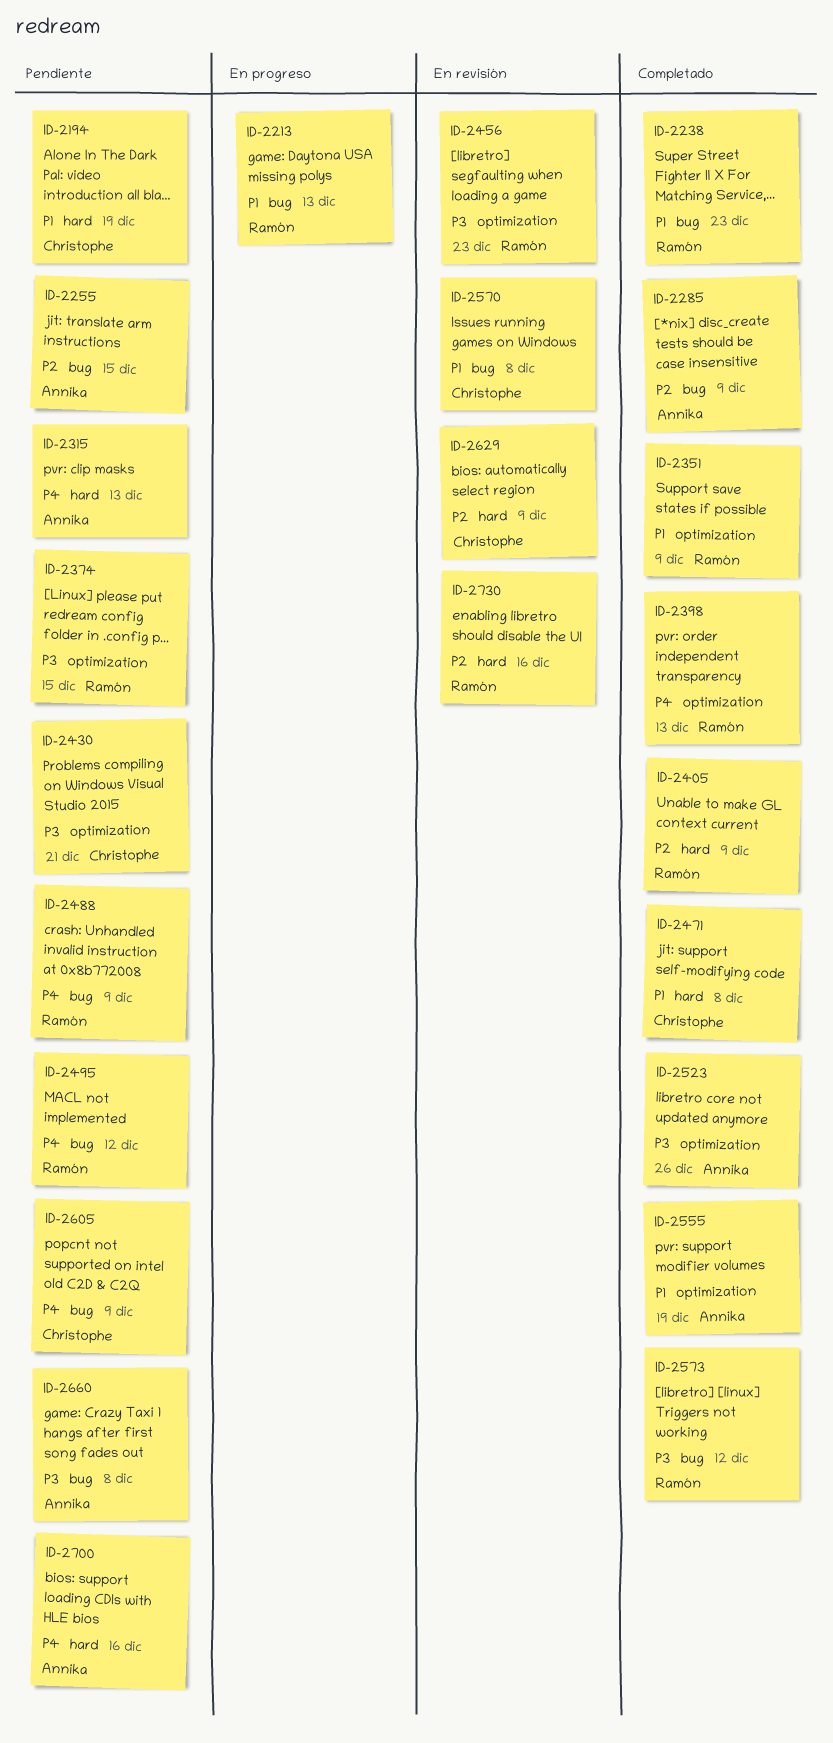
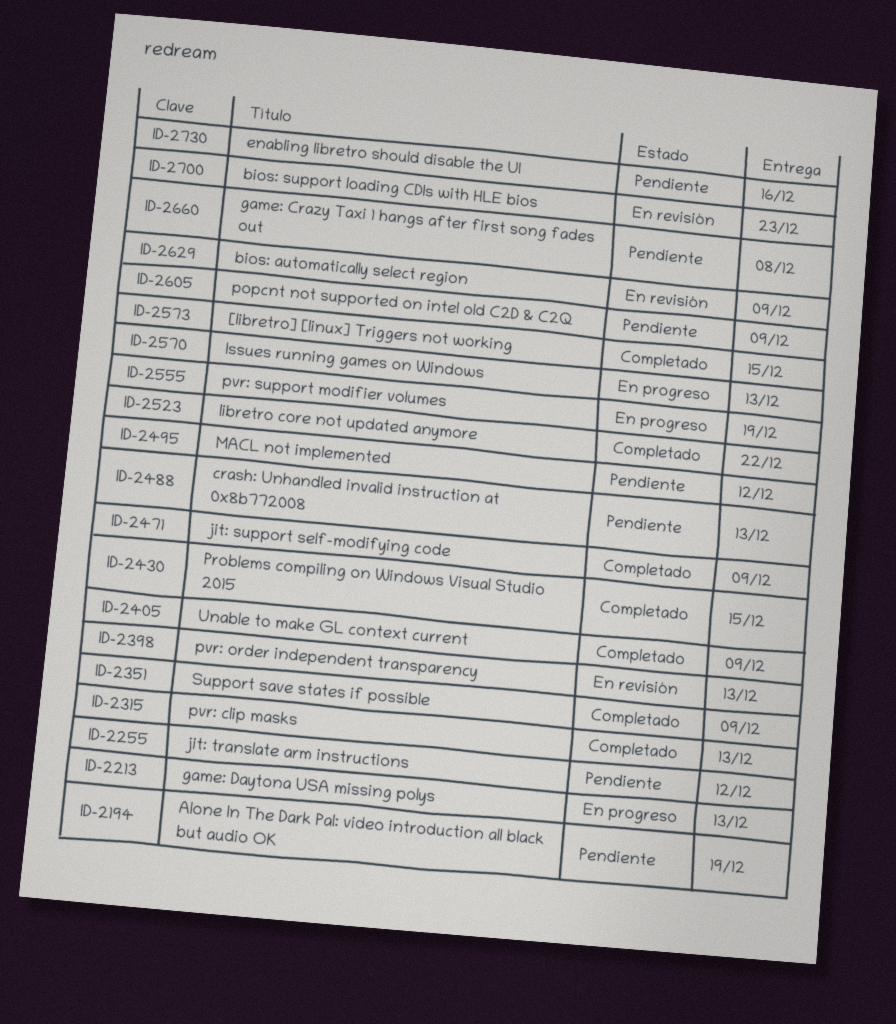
ID-2238: present -> none
ID-2255, due: Dec 15 -> Dec 12
ID-2285: present -> none
ID-2315, status: Pendiente -> Completado
ID-2374: present -> none
ID-2398, status: Completado -> En revisión
ID-2430, status: Pendiente -> Completado
ID-2430, due: Dec 21 -> Dec 15
ID-2456: present -> none
ID-2471, due: Dec 8 -> Dec 9
ID-2488, due: Dec 9 -> Dec 13
ID-2523, due: Dec 26 -> Dec 22
ID-2555, status: Completado -> En progreso
ID-2570, status: En revisión -> En progreso
ID-2570, due: Dec 8 -> Dec 13
ID-2573, due: Dec 12 -> Dec 15
ID-2700, status: Pendiente -> En revisión
ID-2700, due: Dec 16 -> Dec 23
ID-2730, status: En revisión -> Pendiente

